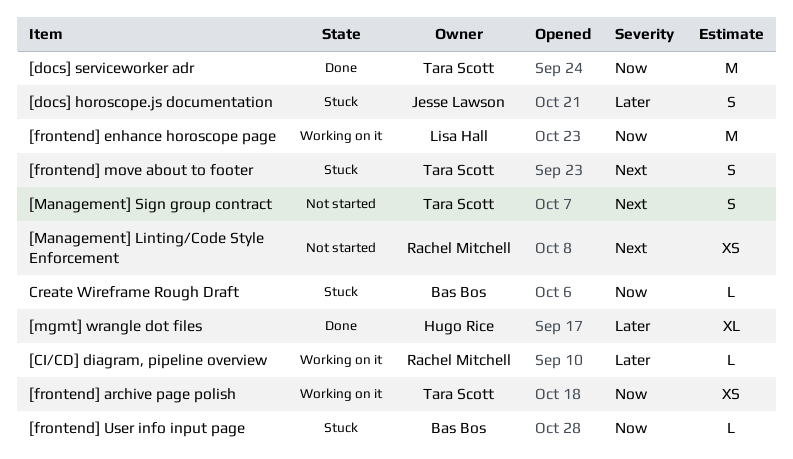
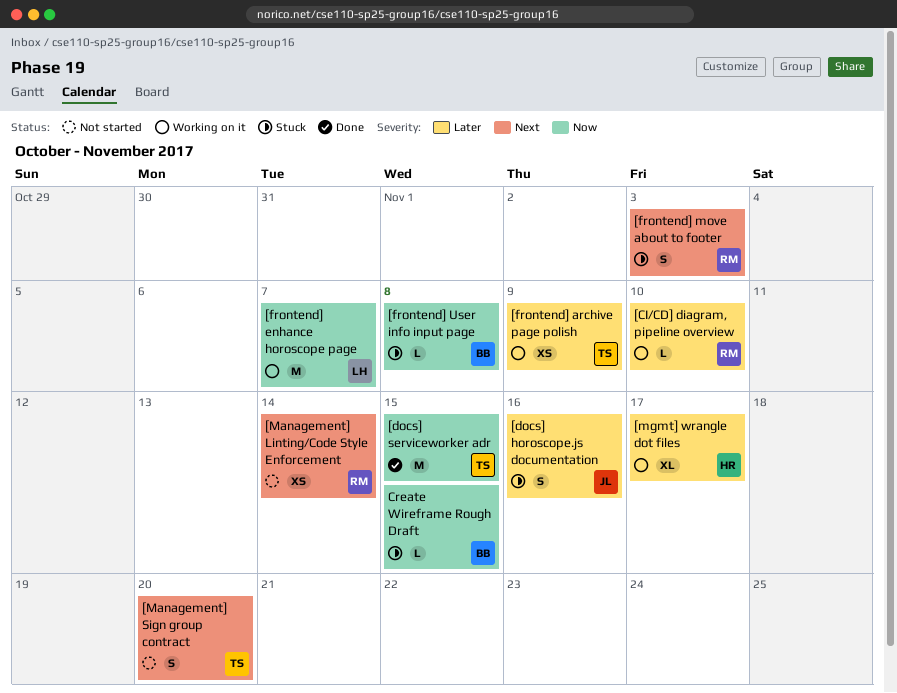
[frontend] archive page polish, priority: Now -> Later
[frontend] move about to footer, owner: Tara Scott -> Rachel Mitchell
[mgmt] wrangle dot files, status: Done -> Working on it

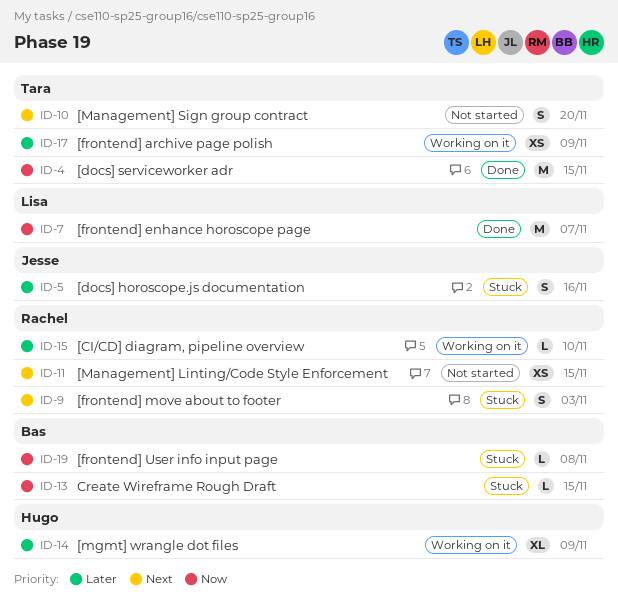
[frontend] enhance horoscope page, status: Working on it -> Done
[Management] Linting/Code Style Enforcement, due: Nov 14 -> Nov 15
[mgmt] wrangle dot files, due: Nov 17 -> Nov 9

